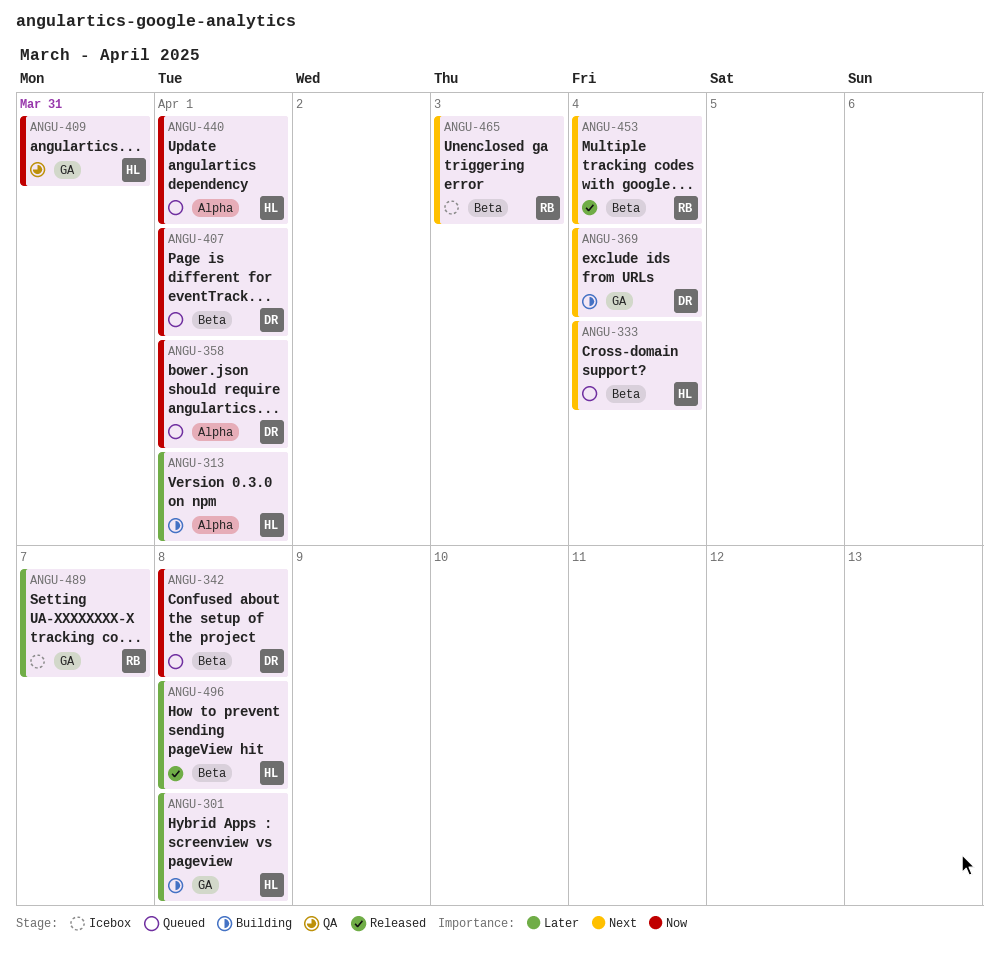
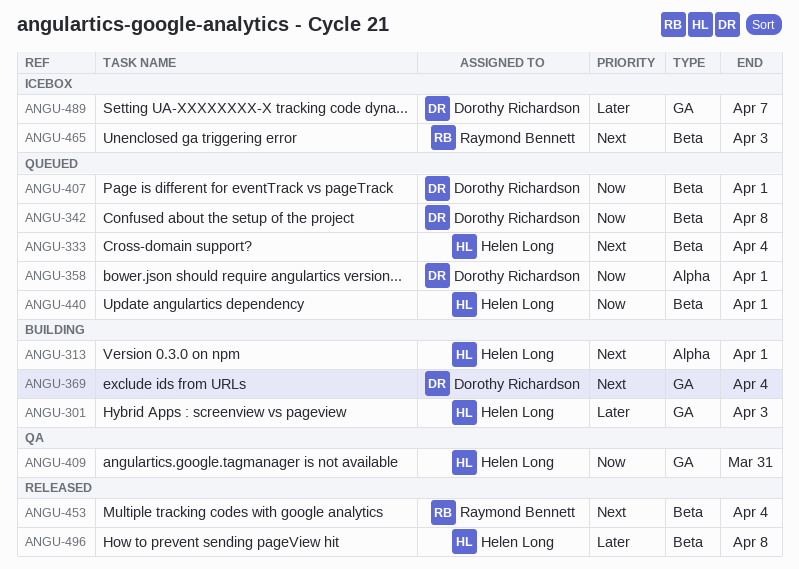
ANGU-301, due: Apr 8 -> Apr 3
ANGU-313, priority: Later -> Next
ANGU-440, label: Alpha -> Beta
ANGU-489, owner: Raymond Bennett -> Dorothy Richardson

